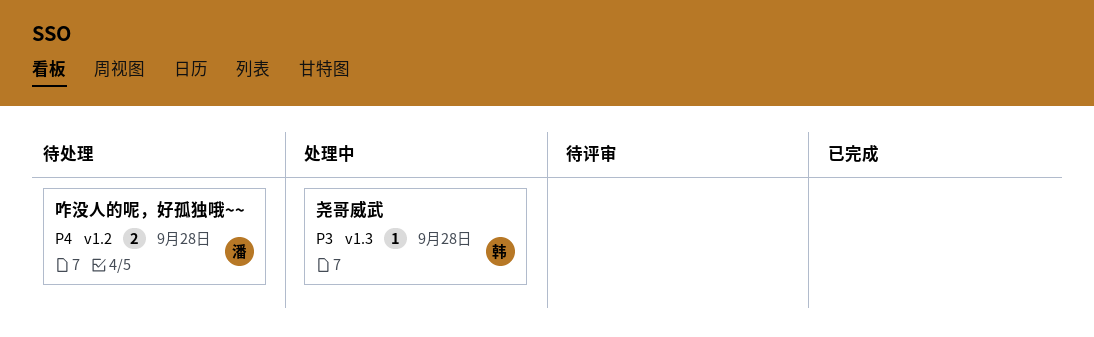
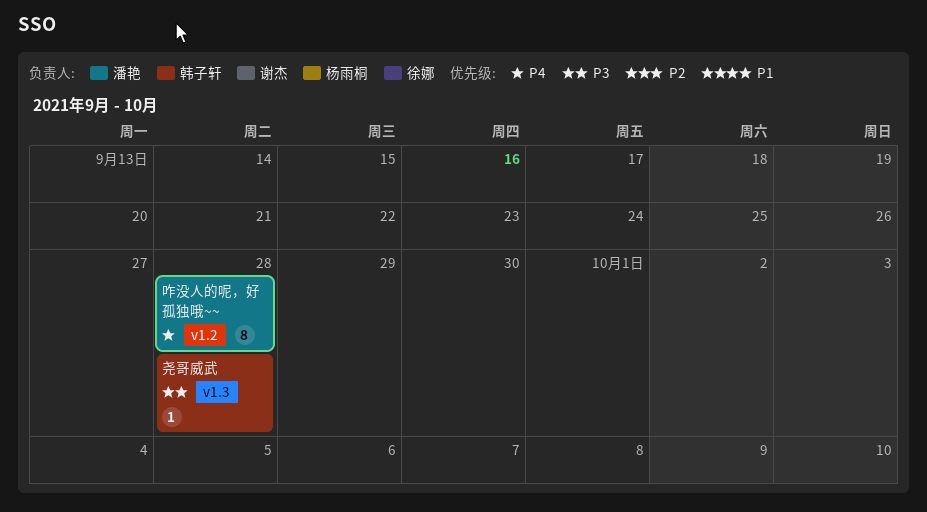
咋没人的呢，好孤独哦~~, estimate: 2 -> 8

